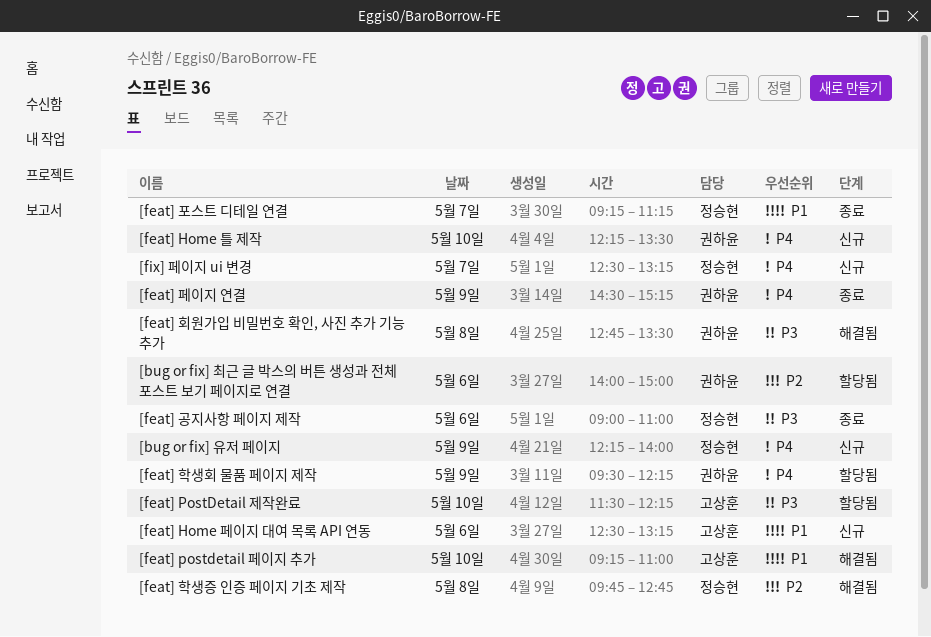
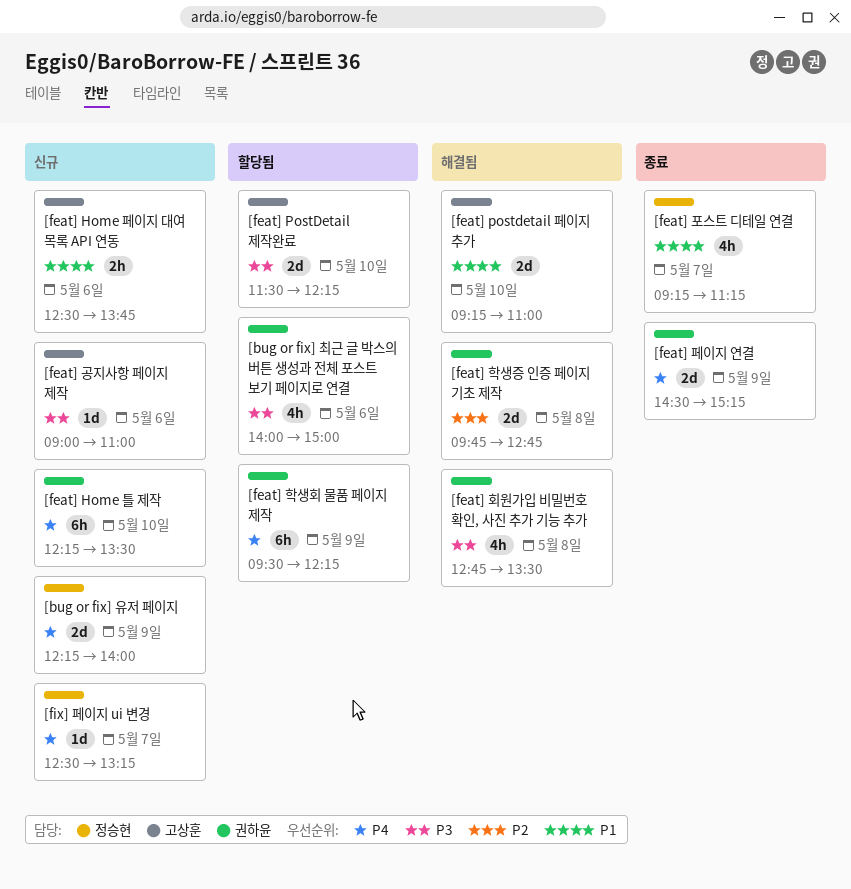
[bug or fix] 최근 글 박스의 버튼 생성과 전체 포스트 보기 페이지로 연결, priority: P2 -> P3
[feat] Home 페이지 대여 목록 API 연동, ends: 13:15 -> 13:45
[feat] 공지사항 페이지 제작, status: 종료 -> 신규
[feat] 공지사항 페이지 제작, owner: 정승현 -> 고상훈
[feat] 학생증 인증 페이지 기초 제작, owner: 정승현 -> 권하윤

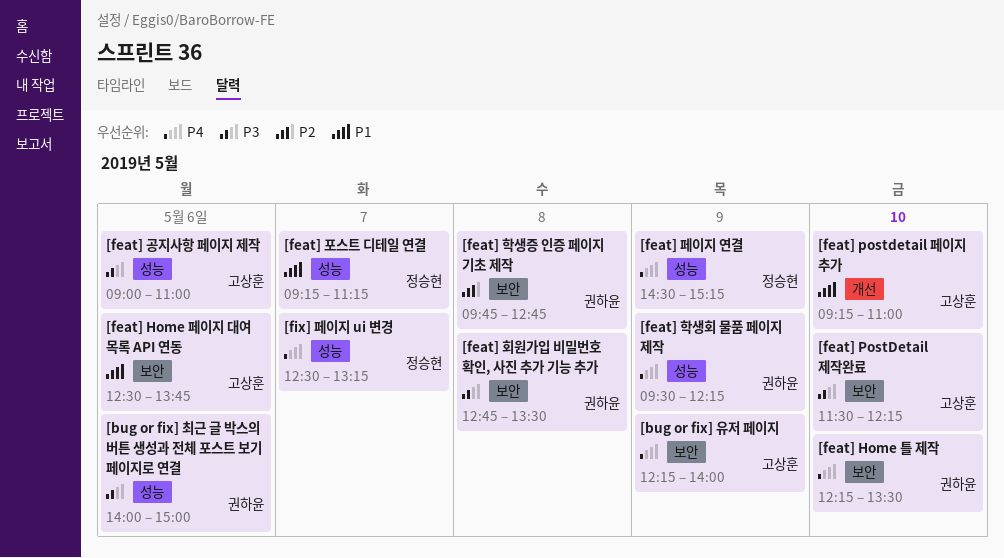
[bug or fix] 유저 페이지, owner: 정승현 -> 고상훈
[feat] 페이지 연결, owner: 권하윤 -> 정승현

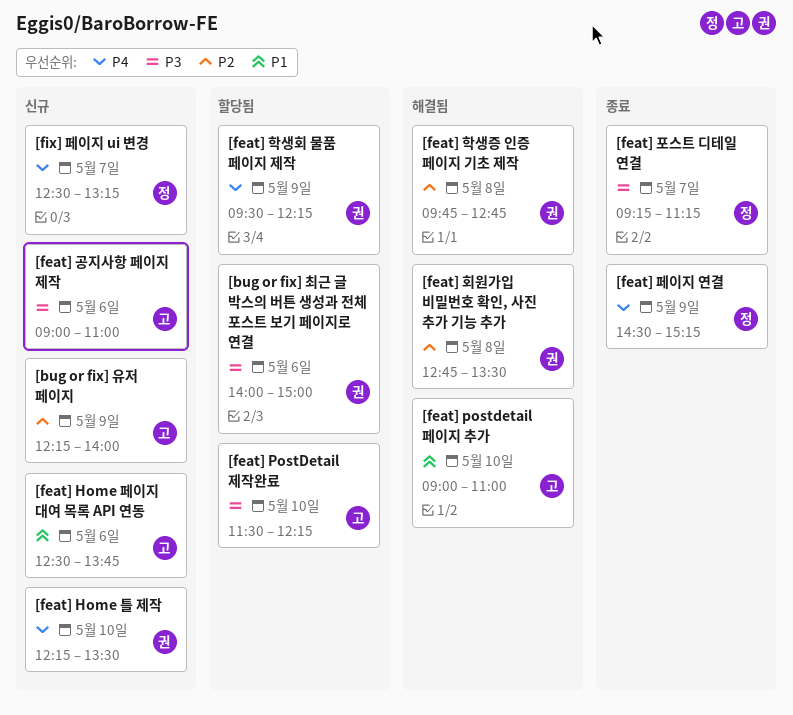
[bug or fix] 유저 페이지, priority: P4 -> P2
[feat] postdetail 페이지 추가, begins: 09:15 -> 09:00
[feat] 포스트 디테일 연결, priority: P1 -> P3
[feat] 회원가입 비밀번호 확인, 사진 추가 기능 추가, priority: P3 -> P2

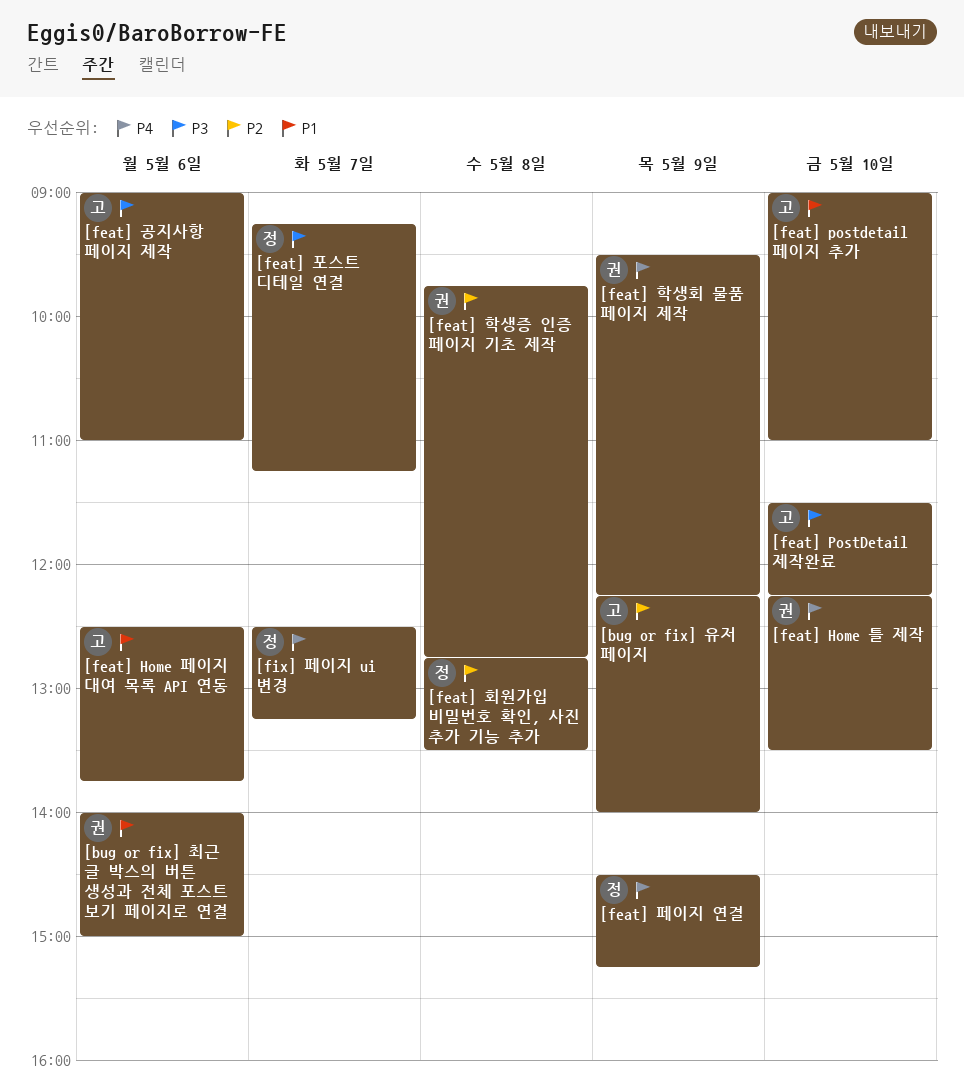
[bug or fix] 최근 글 박스의 버튼 생성과 전체 포스트 보기 페이지로 연결, priority: P3 -> P1
[feat] 회원가입 비밀번호 확인, 사진 추가 기능 추가, owner: 권 -> 정

